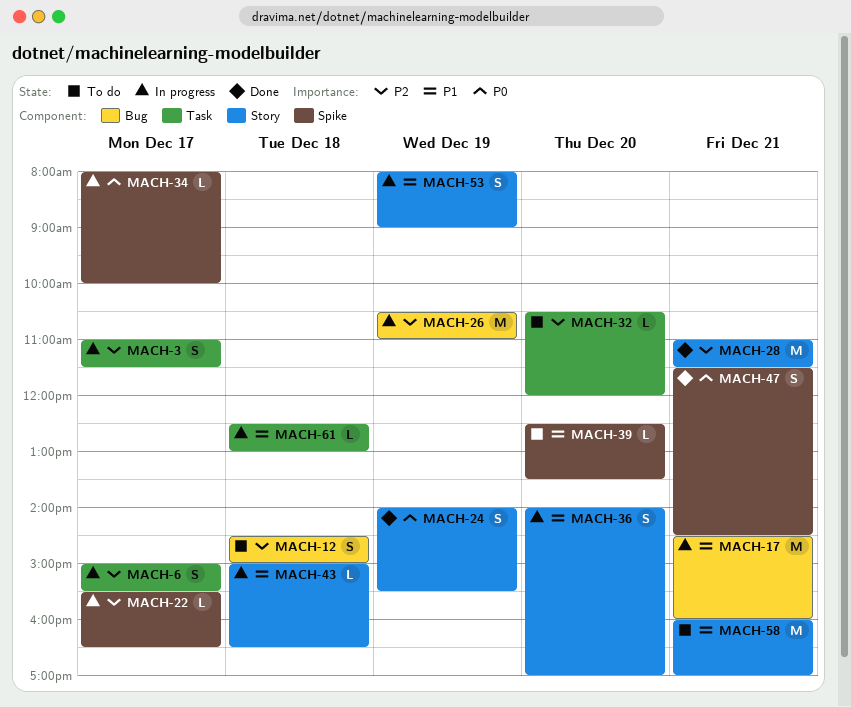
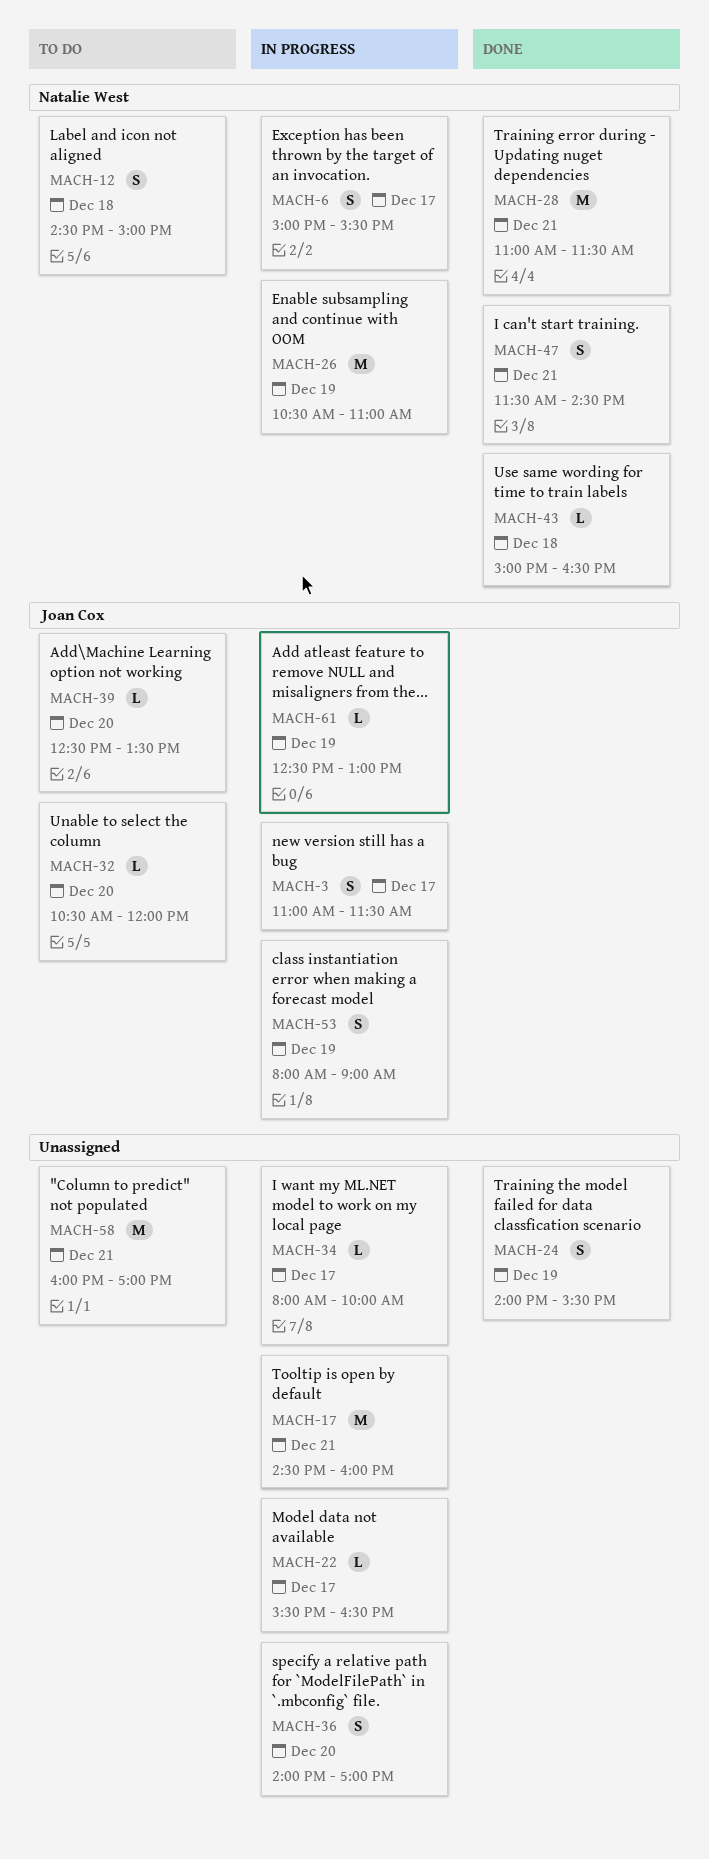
MACH-43, status: In progress -> Done
MACH-61, day: Dec 18 -> Dec 19

